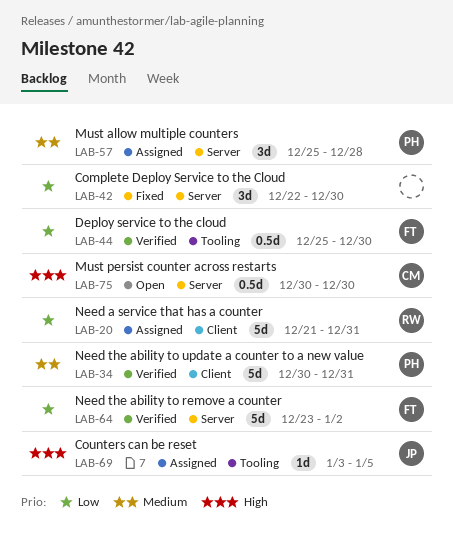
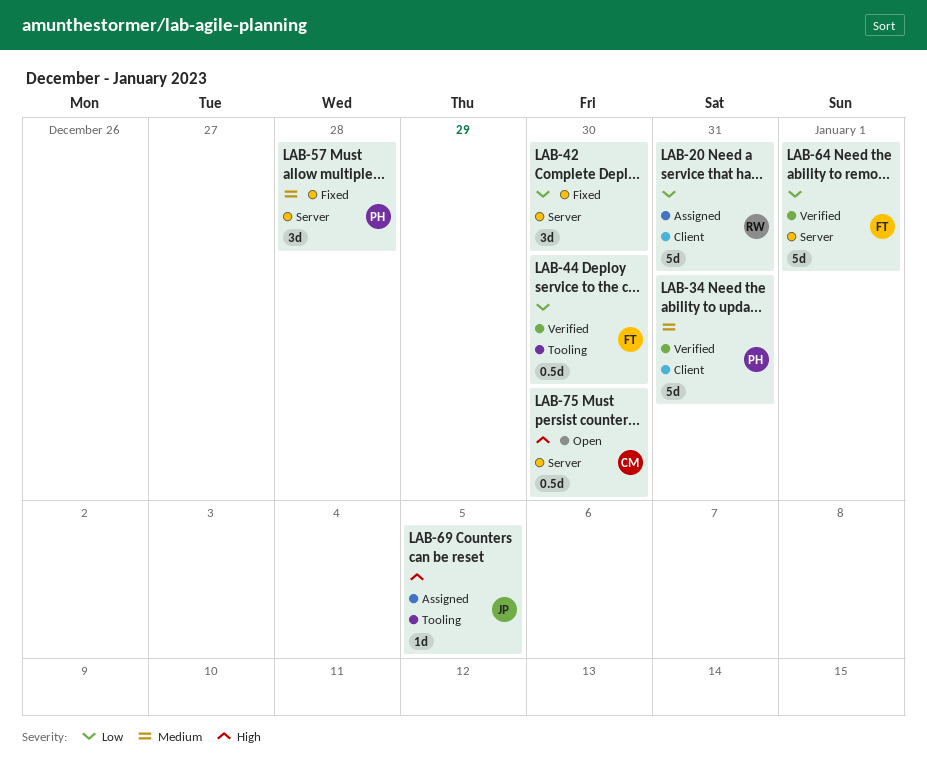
LAB-57, status: Assigned -> Fixed
LAB-64, due: Jan 2 -> Jan 1

